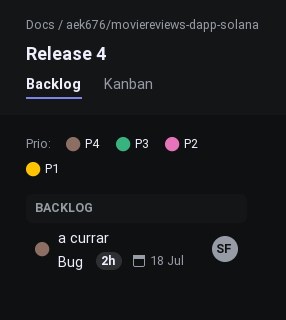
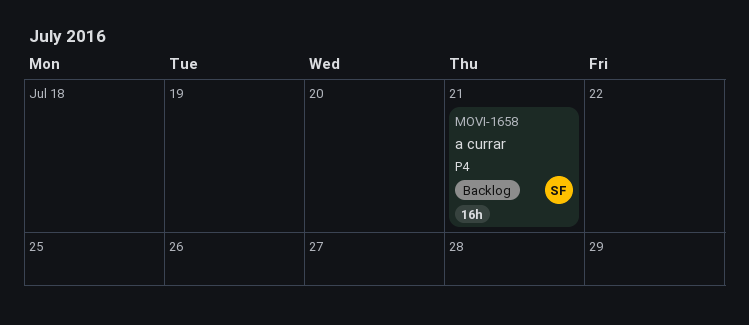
a currar, estimate: 2h -> 16h
a currar, due: Jul 18 -> Jul 21

